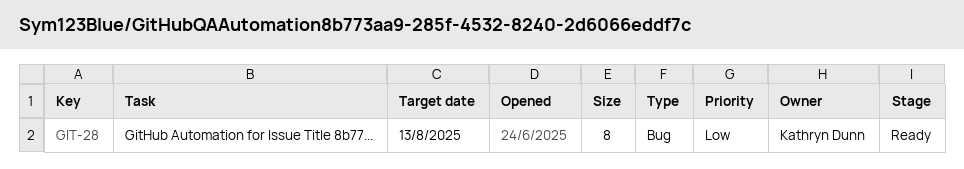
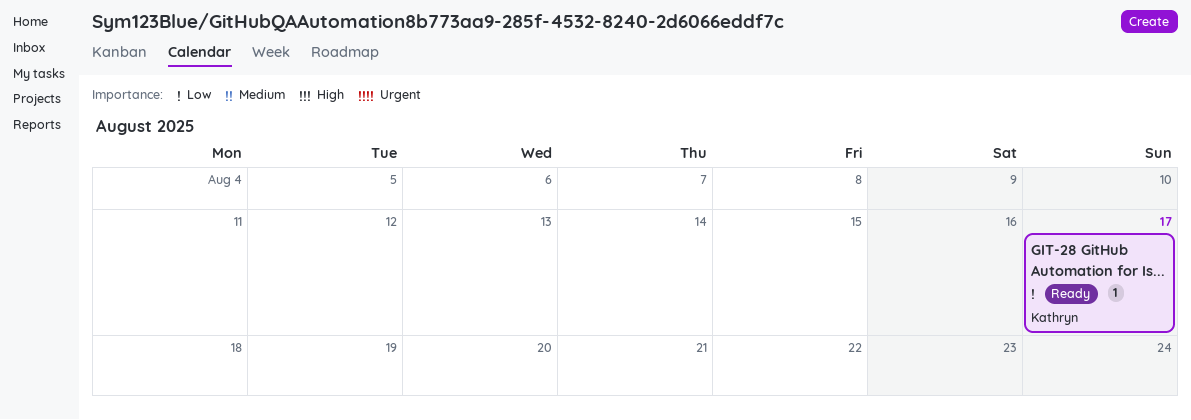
GIT-28, estimate: 8 -> 1
GIT-28, due: Aug 13 -> Aug 17

